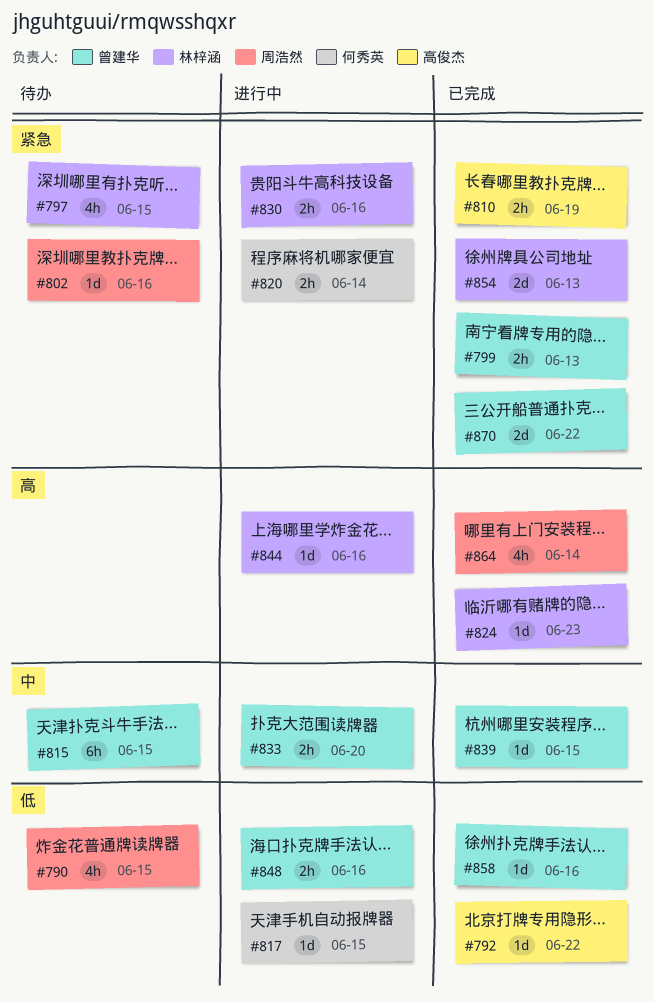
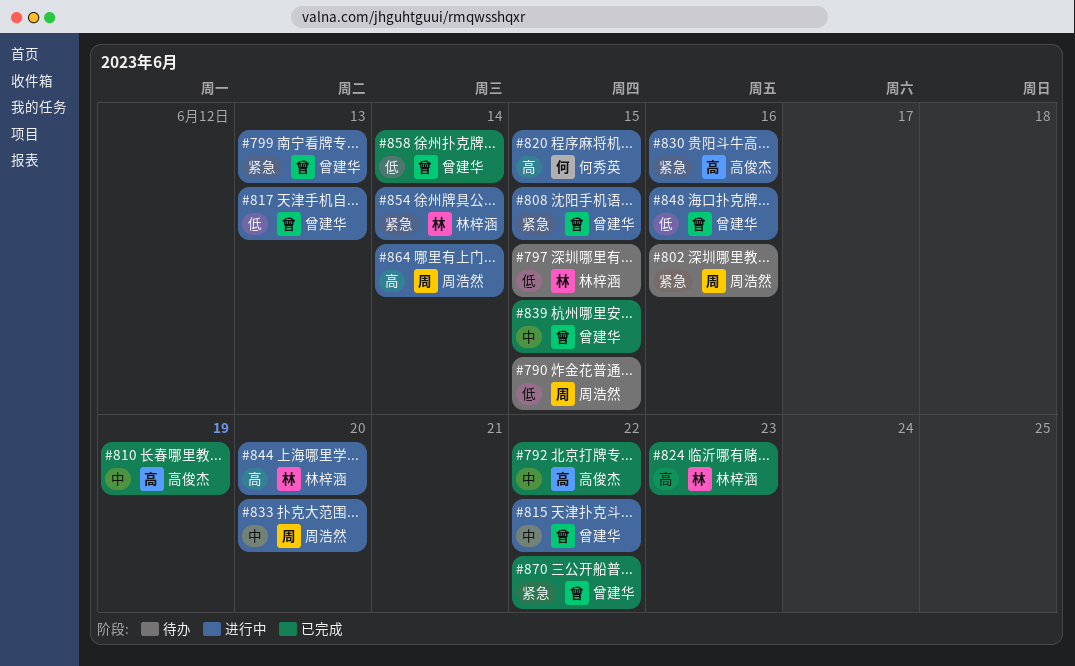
#792, priority: 低 -> 中
#797, priority: 紧急 -> 低
#799, status: 已完成 -> 进行中
#808: none -> present
#810, priority: 紧急 -> 中
#815, status: 待办 -> 进行中
#815, due: Jun 15 -> Jun 22
#817, owner: 何秀英 -> 曾建华
#817, due: Jun 15 -> Jun 13
#820, priority: 紧急 -> 高
#820, due: Jun 14 -> Jun 15
#830, owner: 林梓涵 -> 高俊杰
#833, owner: 曾建华 -> 周浩然
#844, due: Jun 16 -> Jun 20
#854, status: 已完成 -> 进行中
#854, due: Jun 13 -> Jun 14
#858, due: Jun 16 -> Jun 14
#864, status: 已完成 -> 进行中

